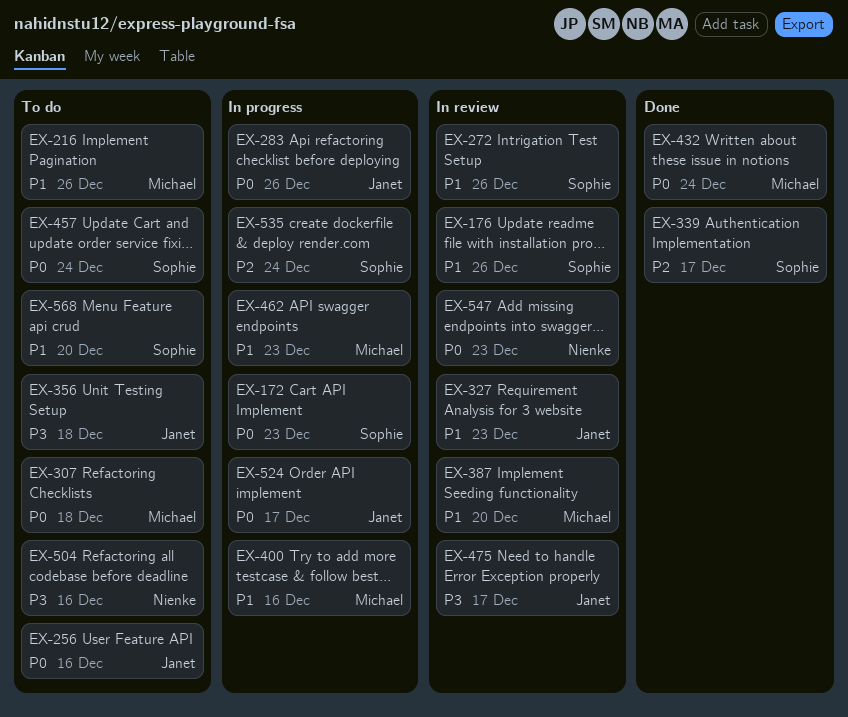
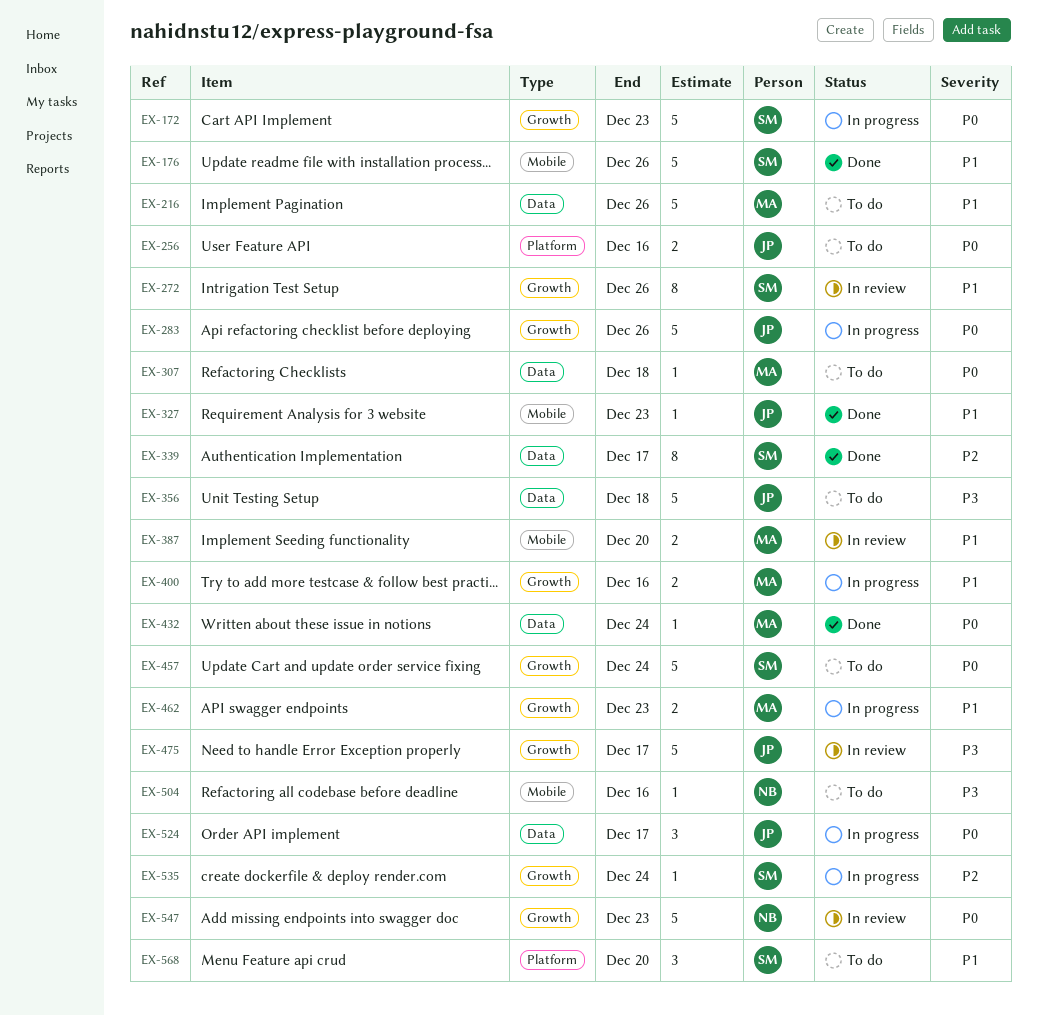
EX-176, status: In review -> Done
EX-327, status: In review -> Done

